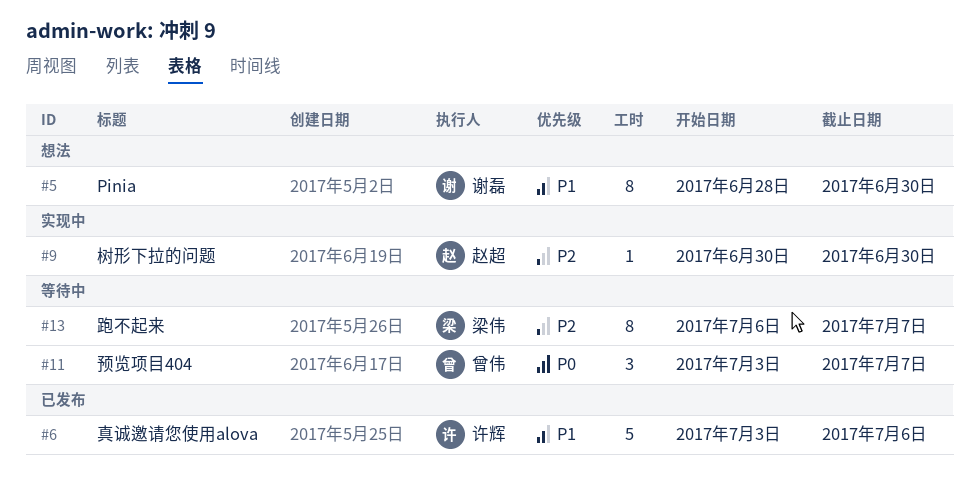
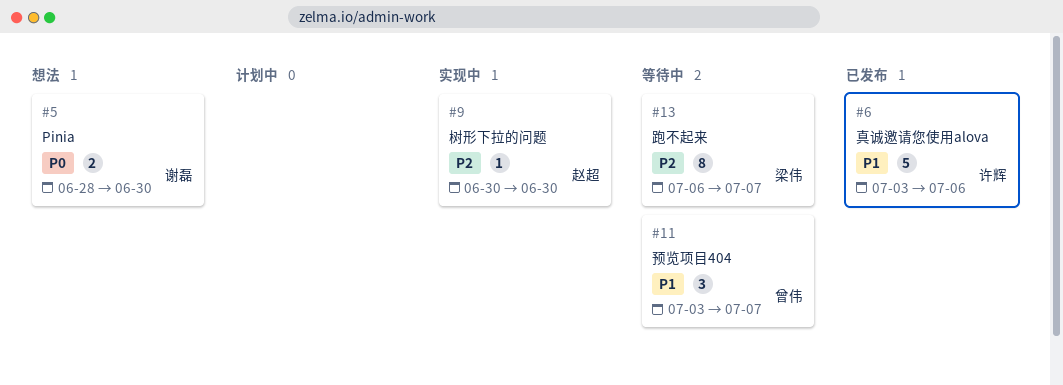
#5, priority: P1 -> P0
#5, estimate: 8 -> 2
#11, priority: P0 -> P1

